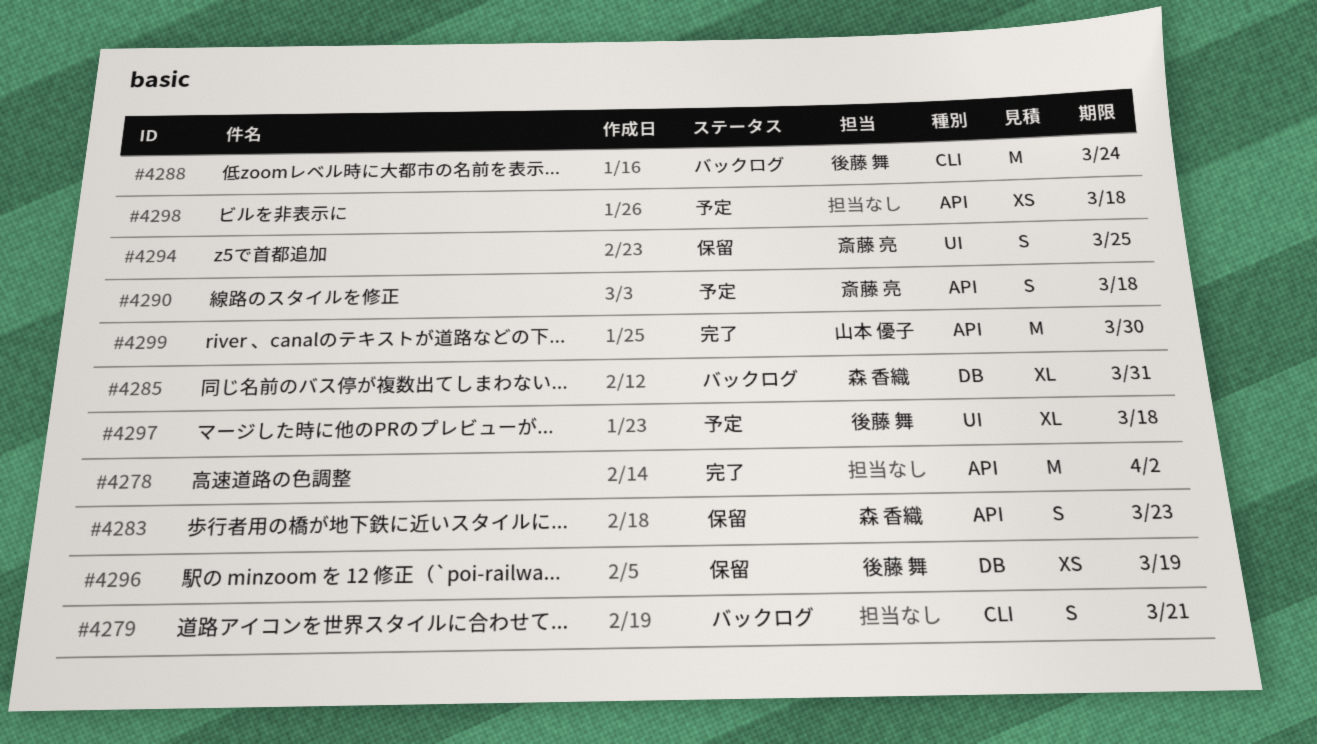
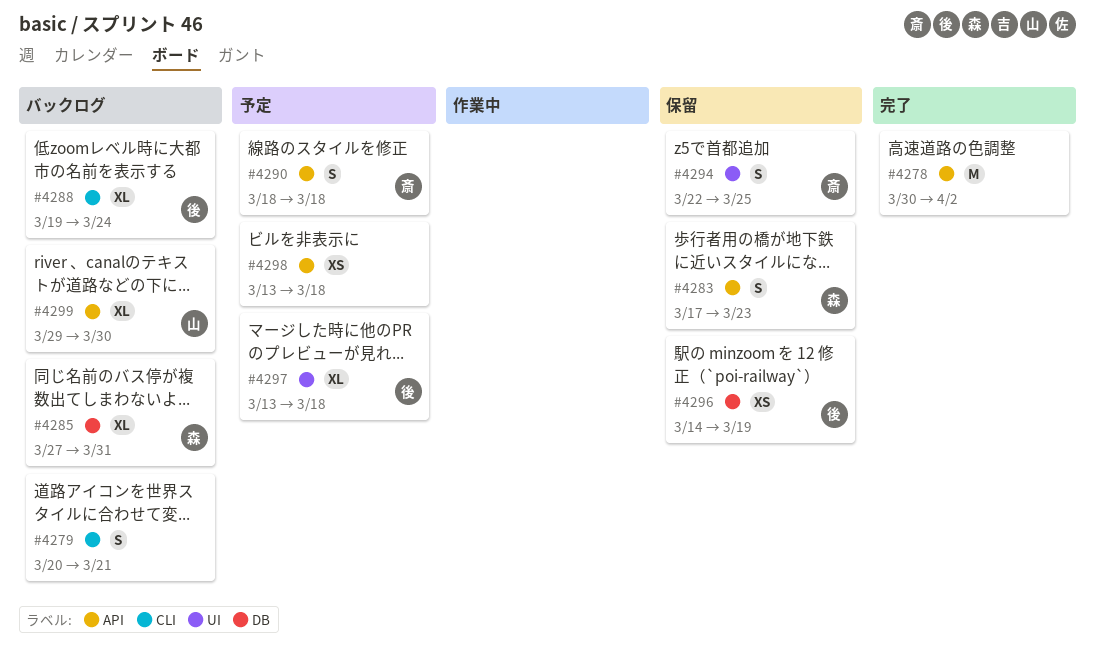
#4288, estimate: M -> XL
#4299, status: 完了 -> バックログ
#4299, estimate: M -> XL

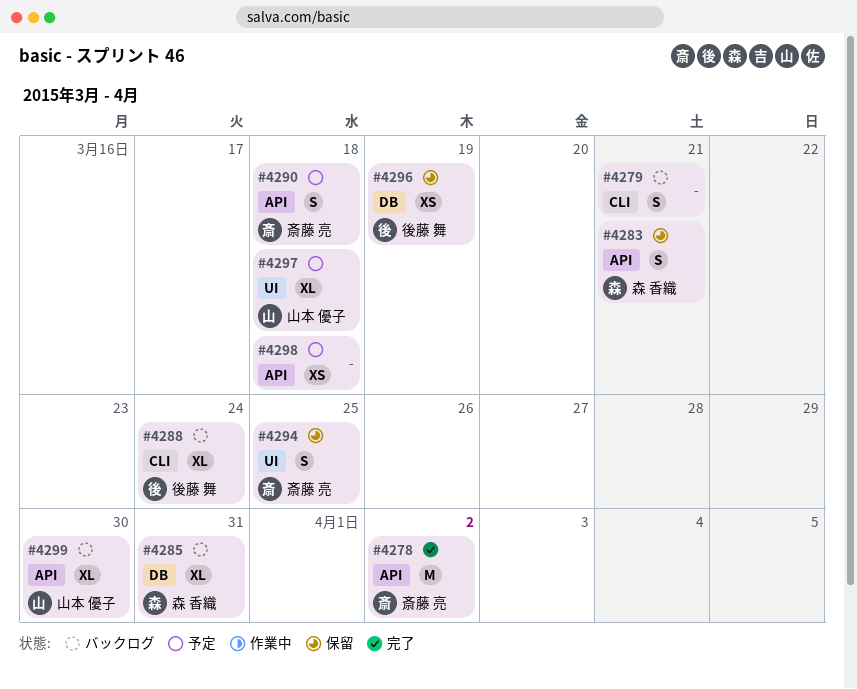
#4278, owner: none -> 斎藤 亮
#4283, due: Mar 23 -> Mar 21
#4297, owner: 後藤 舞 -> 山本 優子

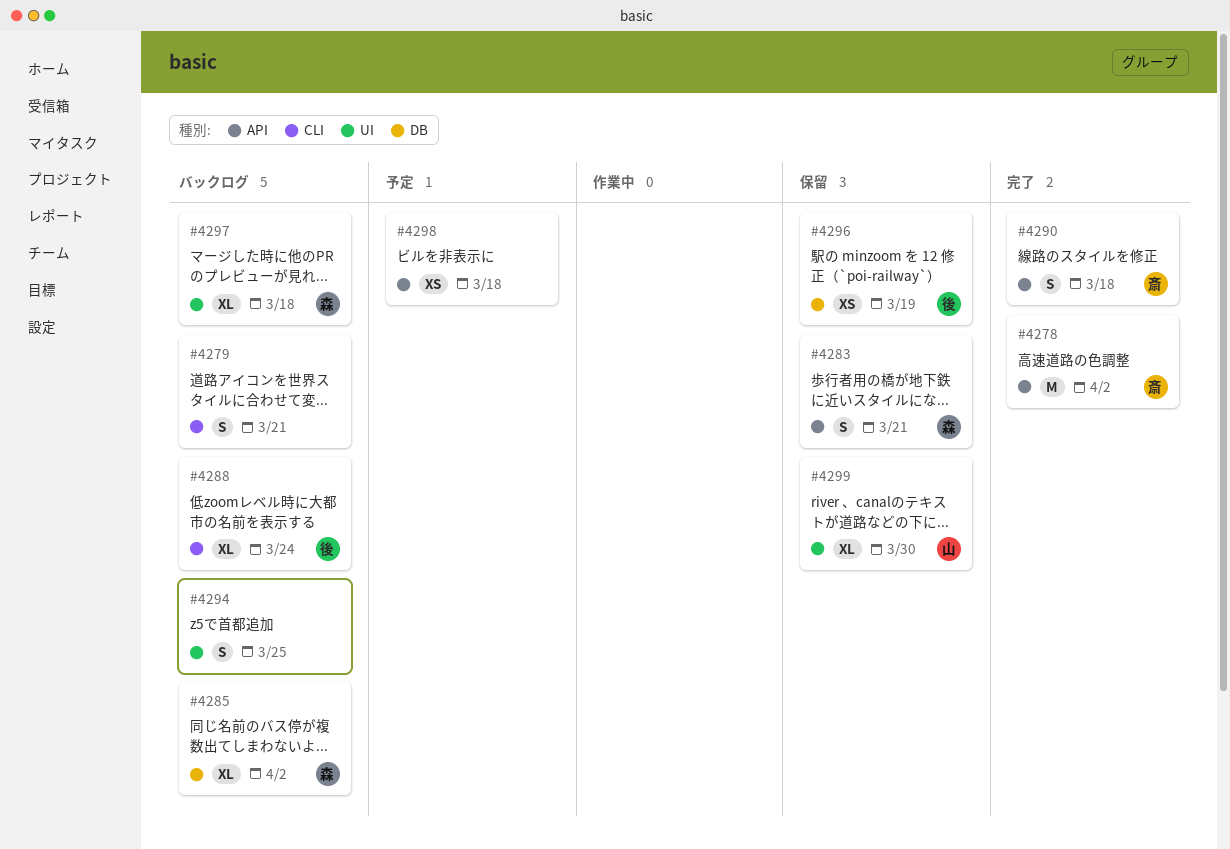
#4285, due: Mar 31 -> Apr 2
#4290, status: 予定 -> 完了
#4294, status: 保留 -> バックログ
#4294, owner: 斎藤 亮 -> none
#4297, status: 予定 -> バックログ
#4297, owner: 山本 優子 -> 森 香織
#4299, status: バックログ -> 保留
#4299, label: API -> UI

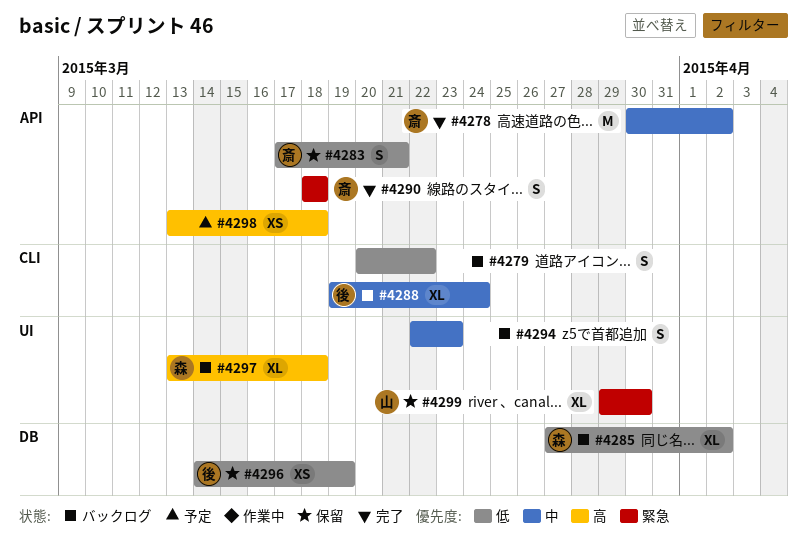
#4279, due: Mar 21 -> Mar 22
#4283, owner: 森 -> 斎
#4294, due: Mar 25 -> Mar 23

